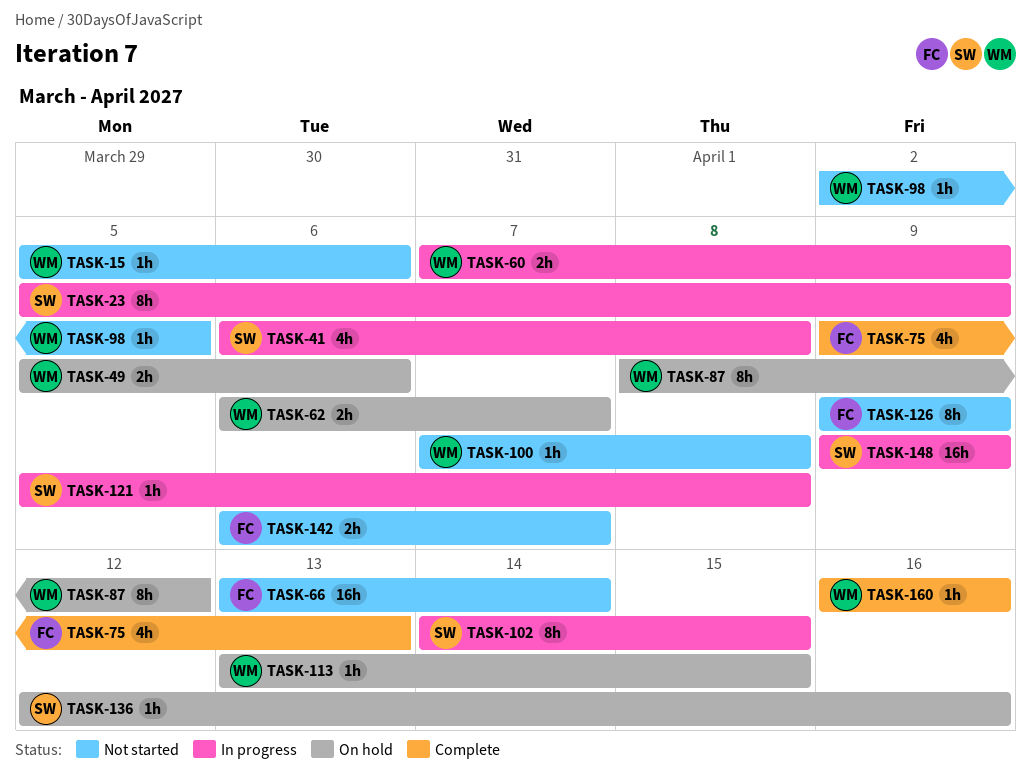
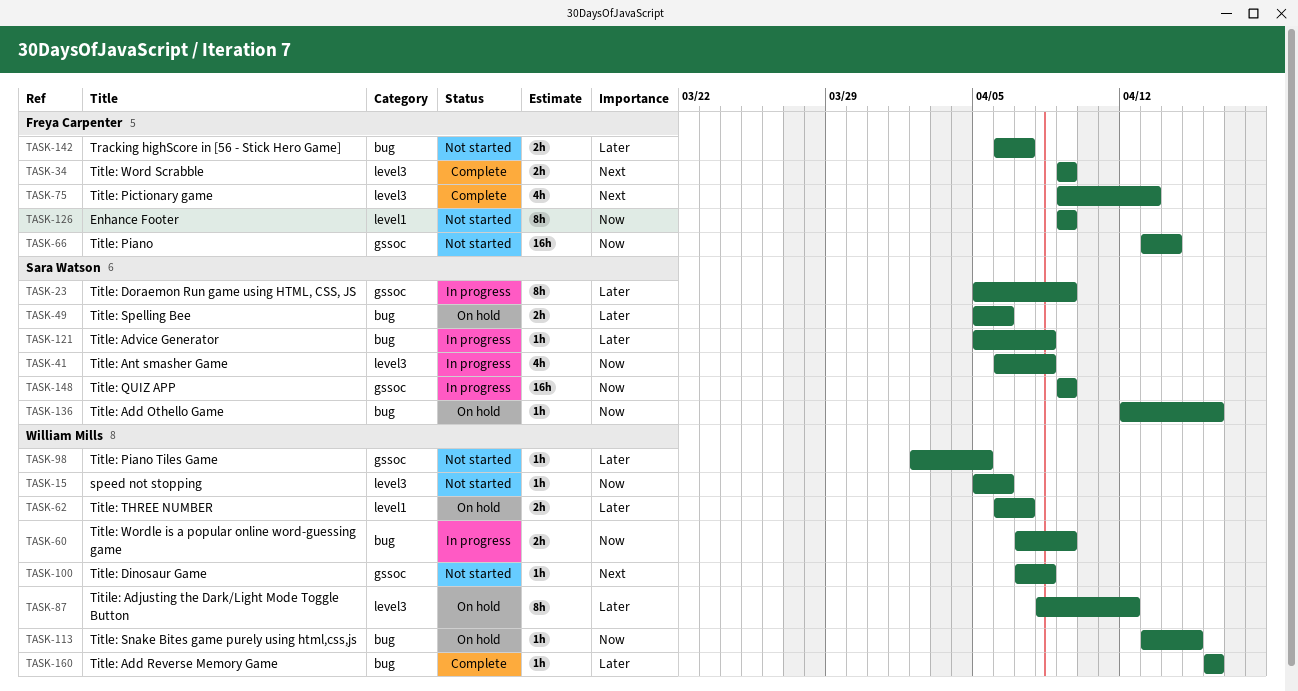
TASK-34: none -> present
TASK-49, owner: William Mills -> Sara Watson
TASK-102: present -> none

